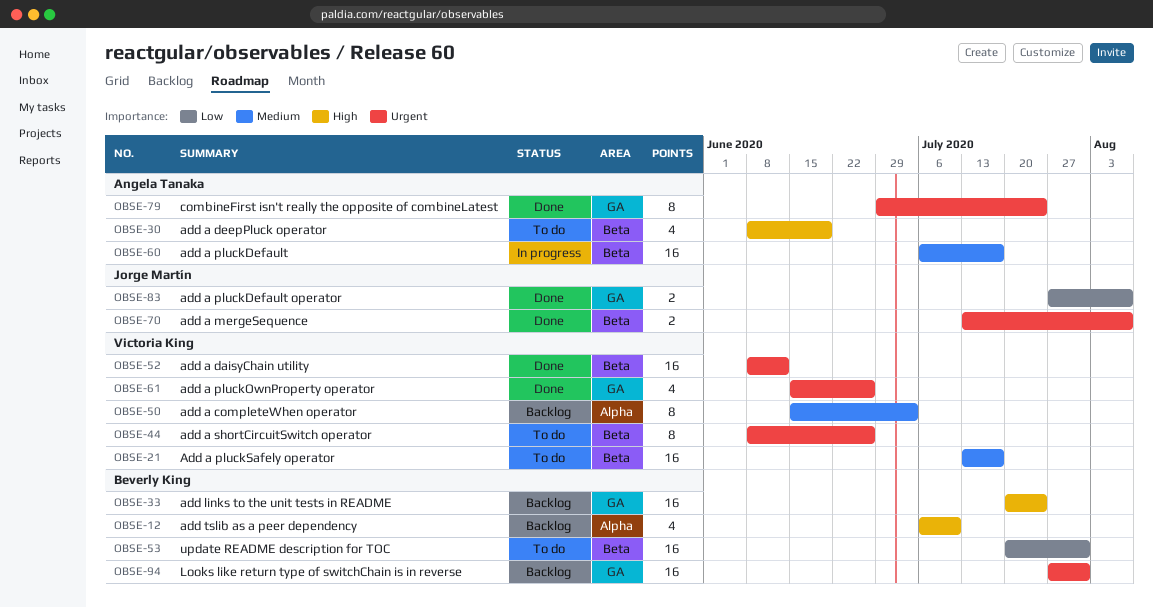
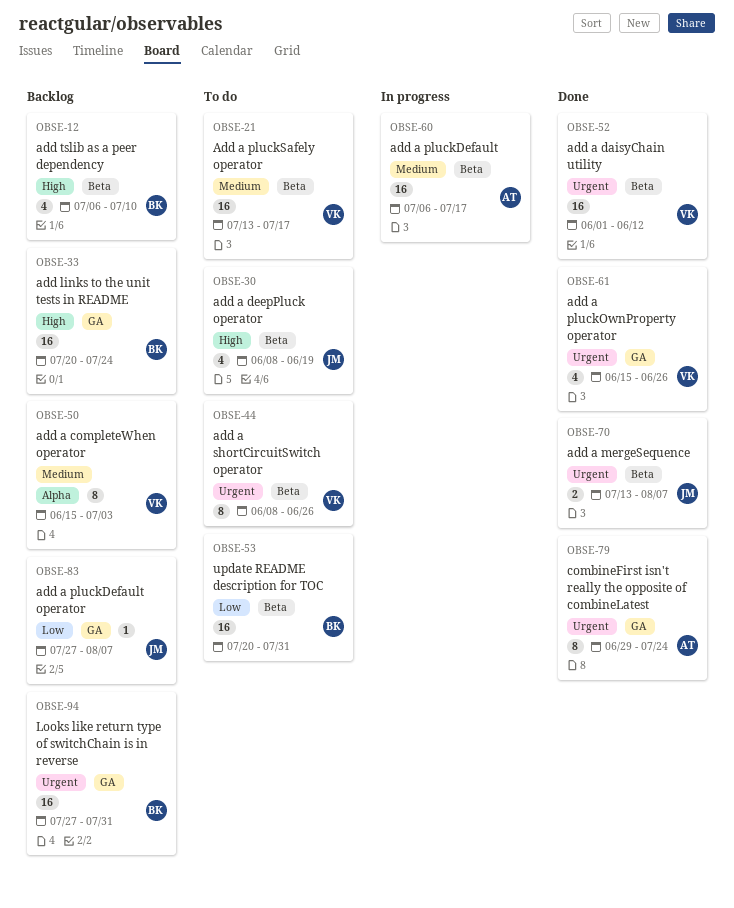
OBSE-12, label: Alpha -> Beta
OBSE-30, owner: Angela Tanaka -> Jorge Martín
OBSE-52, start: Jun 8 -> Jun 1
OBSE-83, status: Done -> Backlog
OBSE-83, estimate: 2 -> 1

